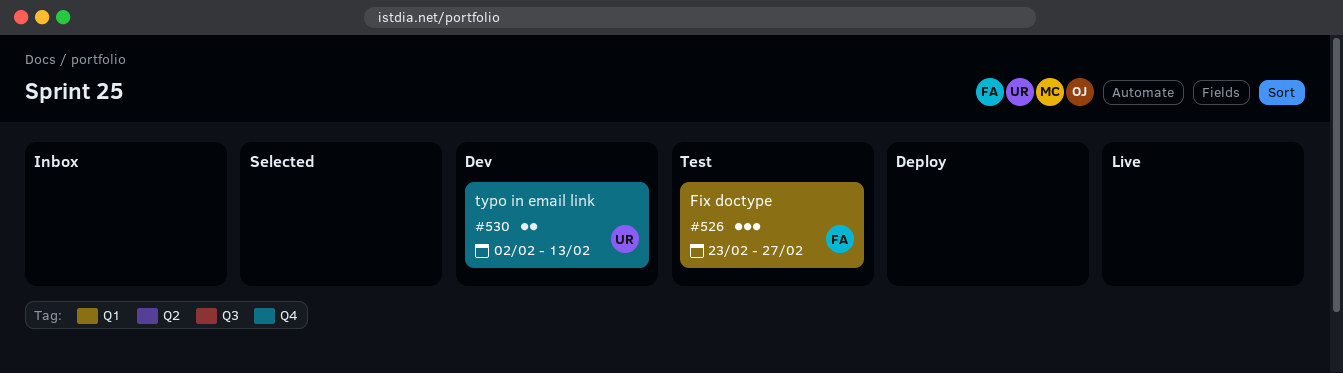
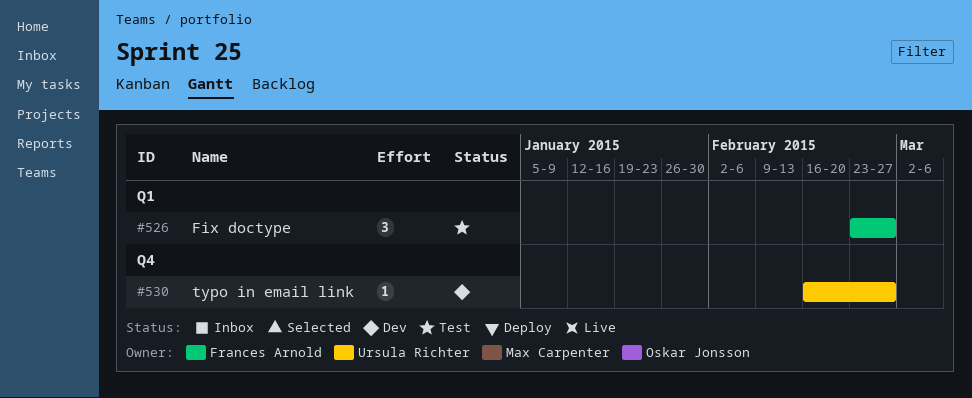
#530, estimate: 2 -> 1
#530, start: Feb 2 -> Feb 16
#530, due: Feb 13 -> Feb 27

